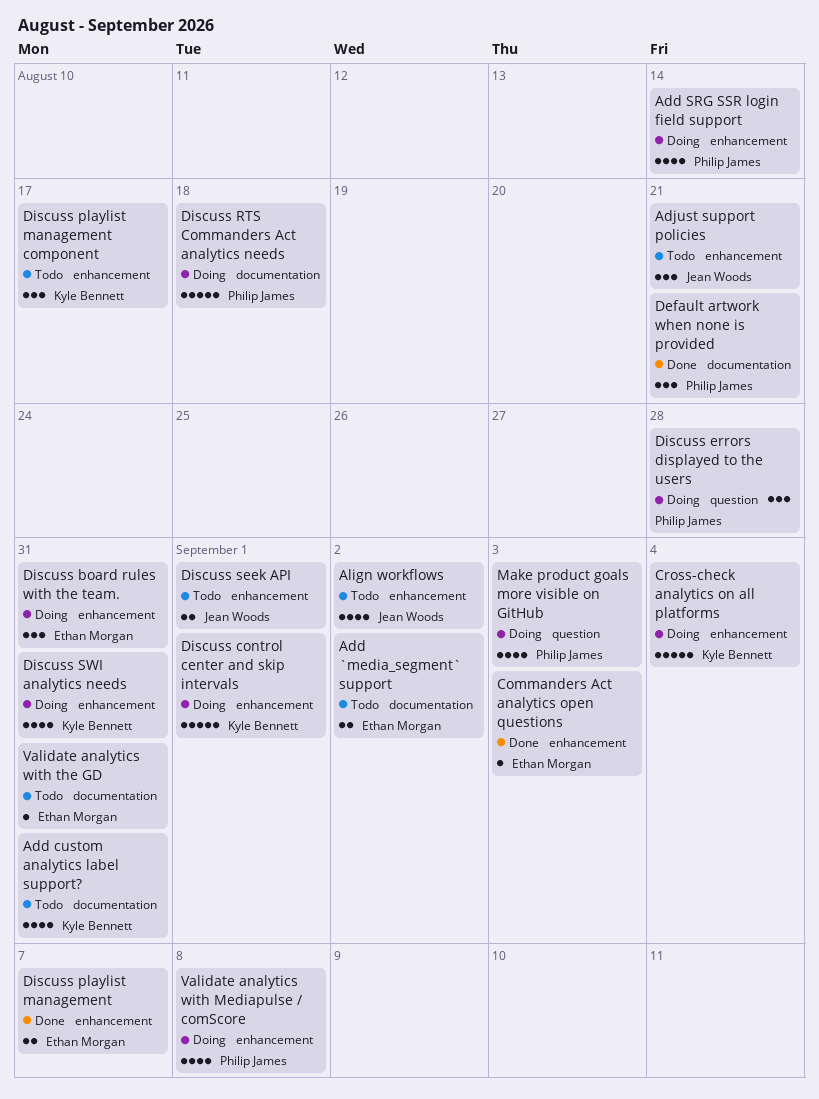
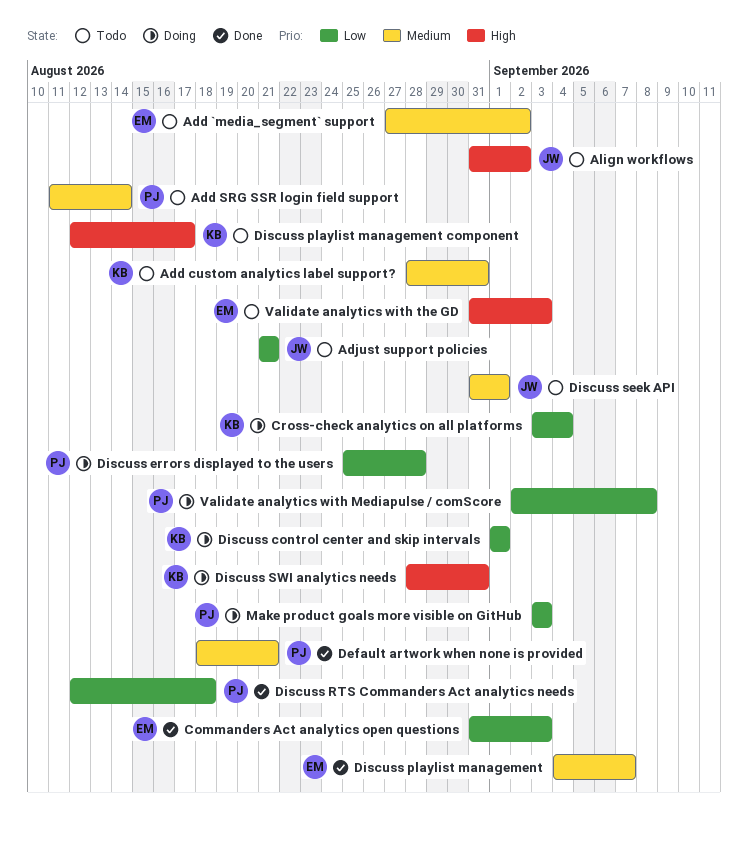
Add SRG SSR login field support, status: Doing -> Todo
Discuss board rules with the team.: present -> none
Discuss RTS Commanders Act analytics needs, status: Doing -> Done
Validate analytics with the GD, due: Aug 31 -> Sep 3

